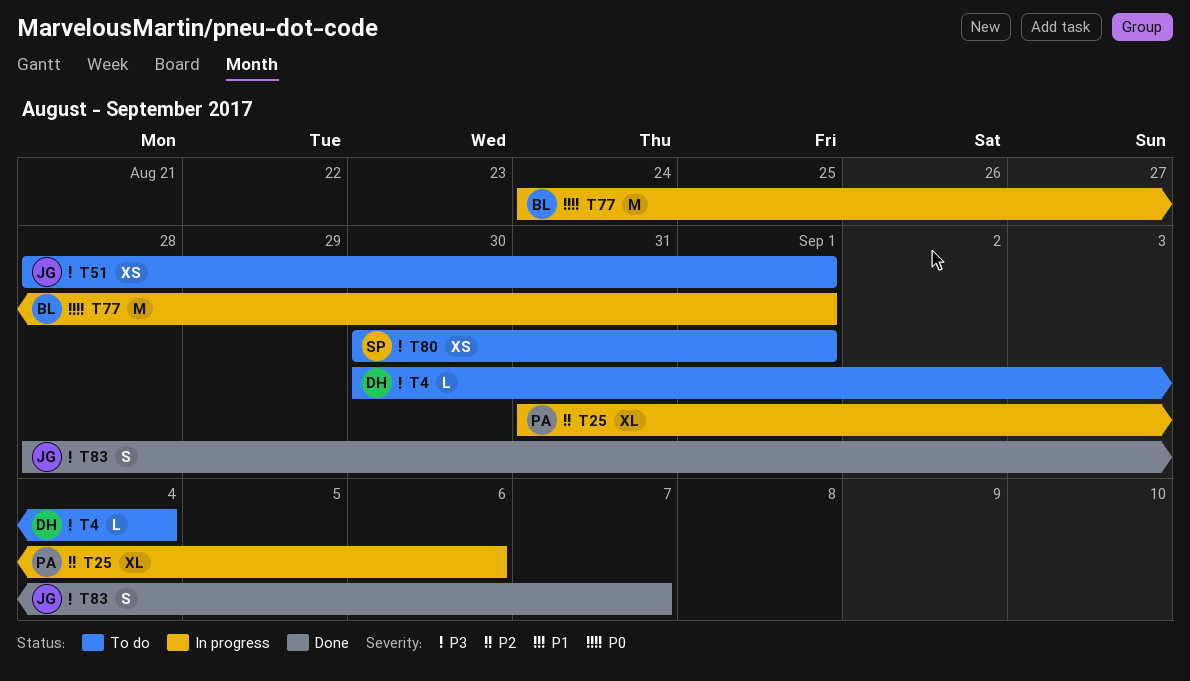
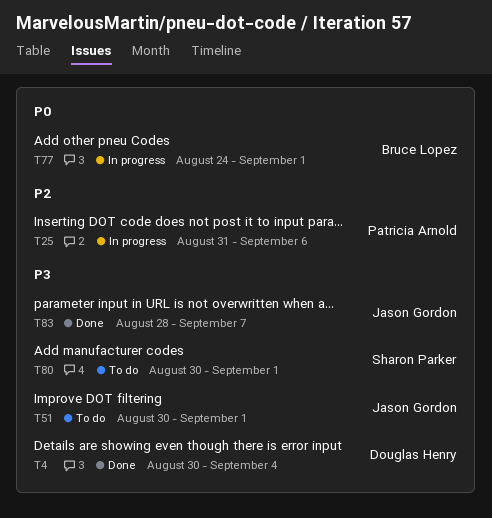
T4, status: To do -> Done
T51, start: Aug 28 -> Aug 30

